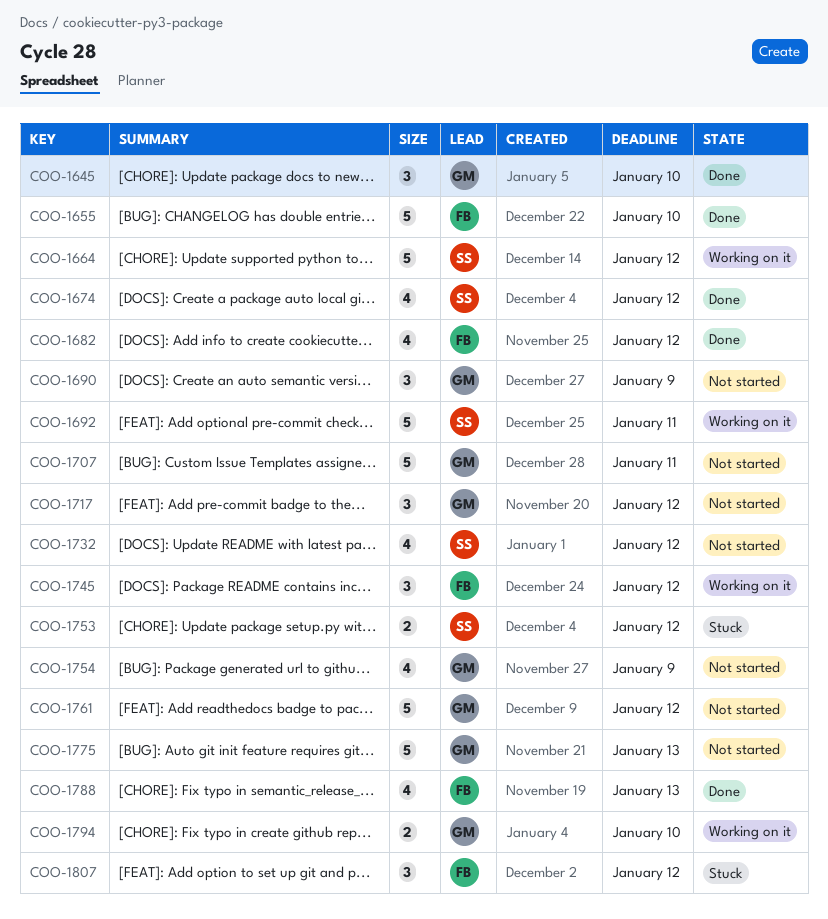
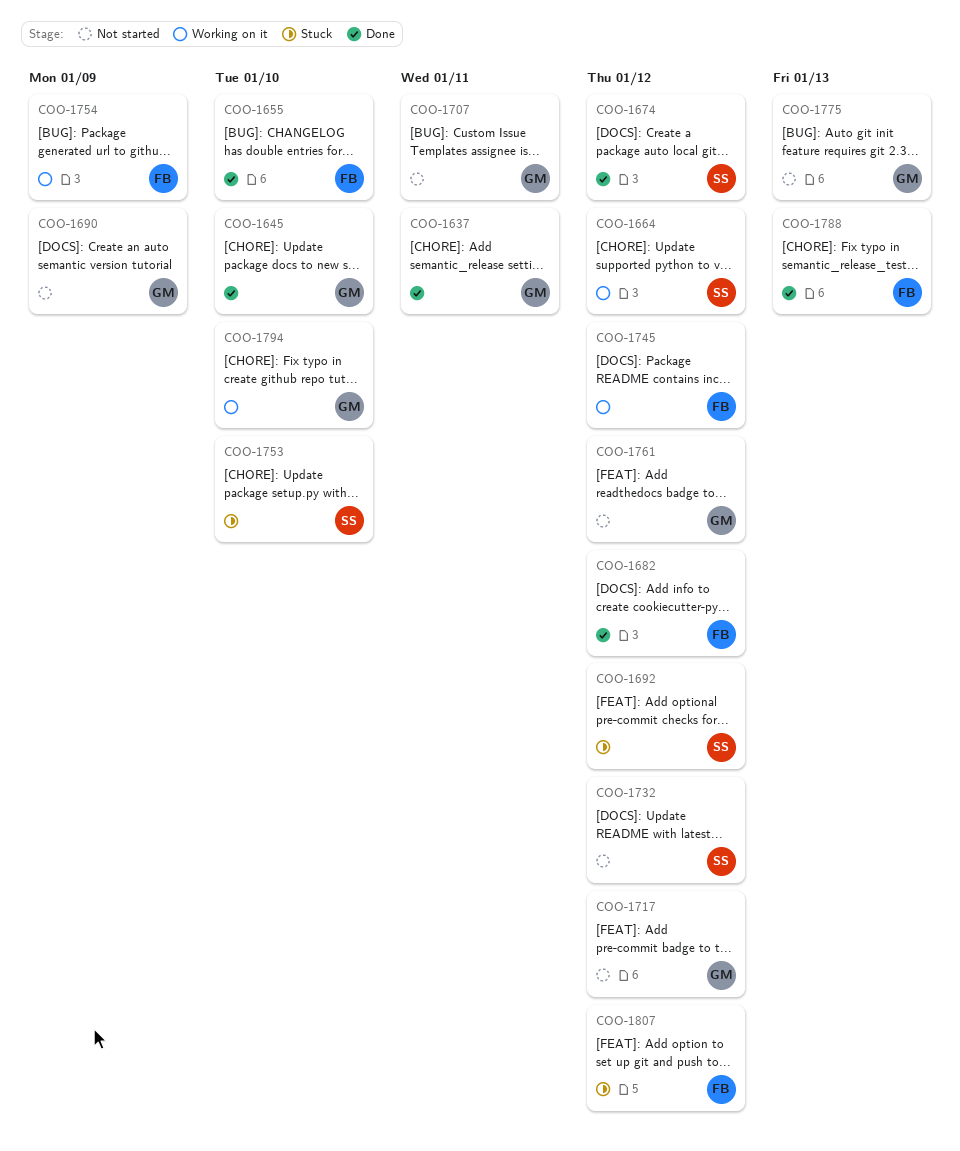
COO-1637: none -> present
COO-1692, status: Working on it -> Stuck
COO-1692, due: Jan 11 -> Jan 12
COO-1753, due: Jan 12 -> Jan 10
COO-1754, status: Not started -> Working on it
COO-1754, owner: GM -> FB

